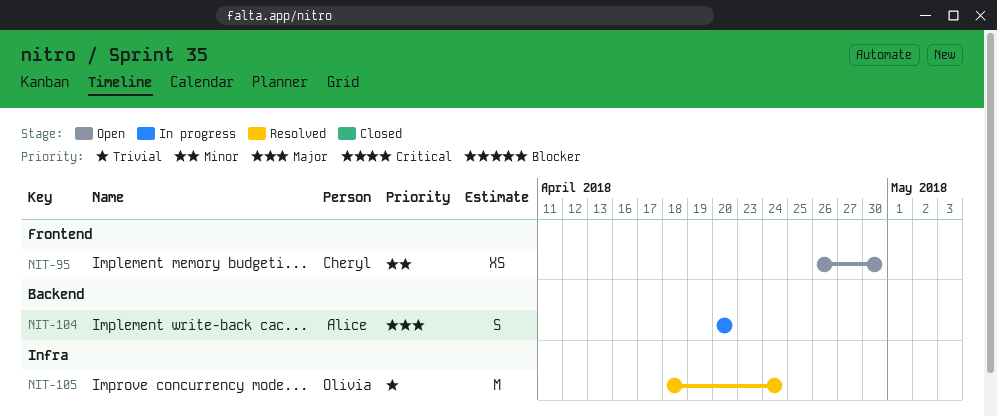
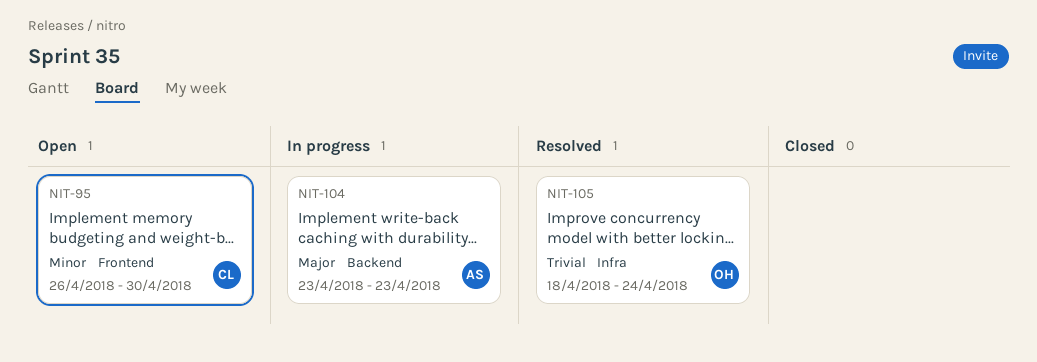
NIT-104, start: Apr 20 -> Apr 23
NIT-104, due: Apr 20 -> Apr 23

